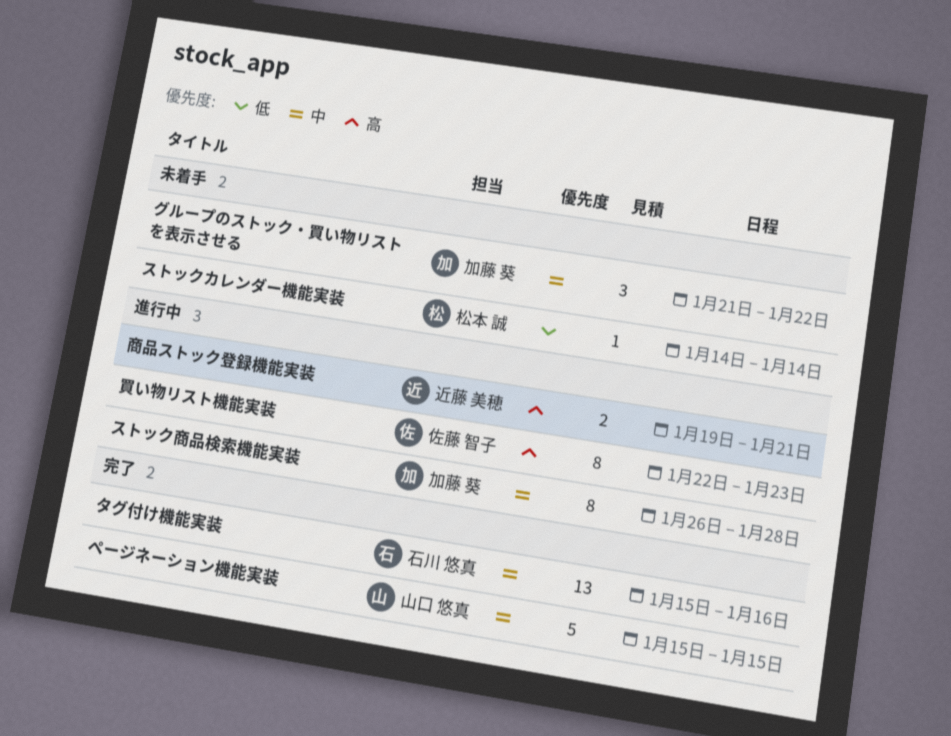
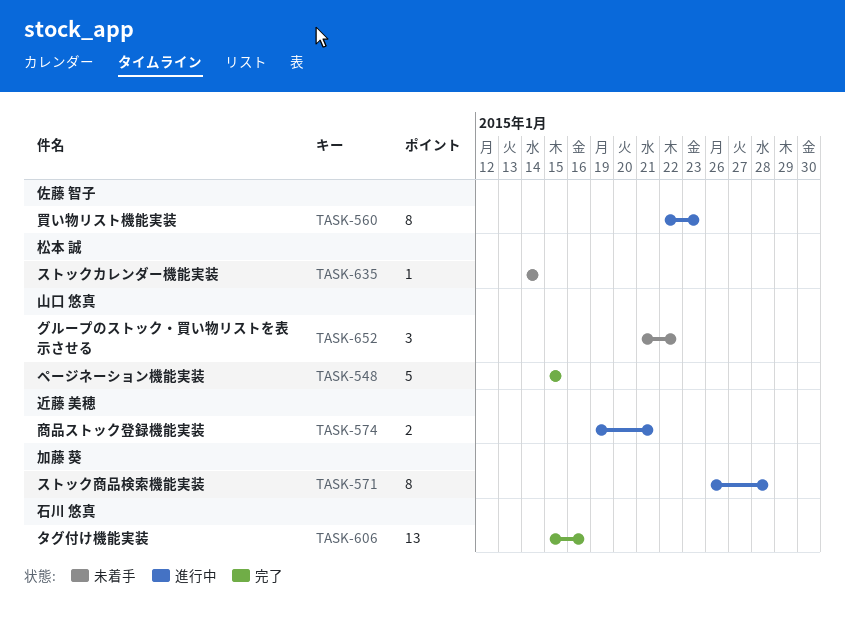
グループのストック・買い物リストを表示させる, owner: 加藤 葵 -> 山口 悠真

